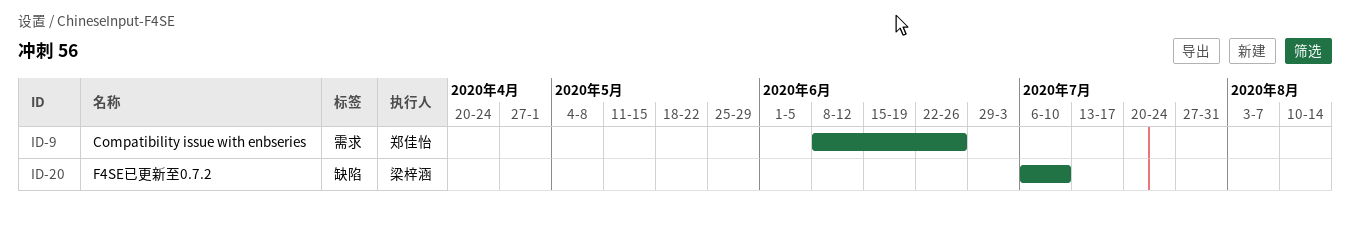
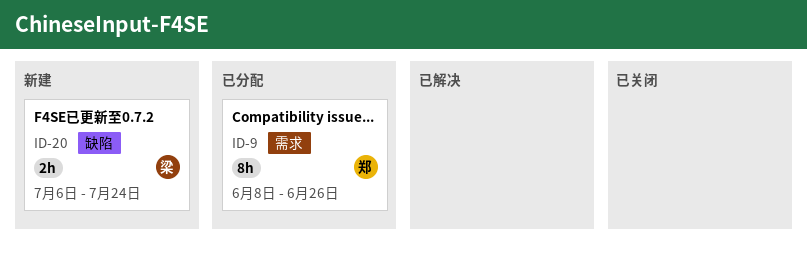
ID-20, due: Jul 10 -> Jul 24

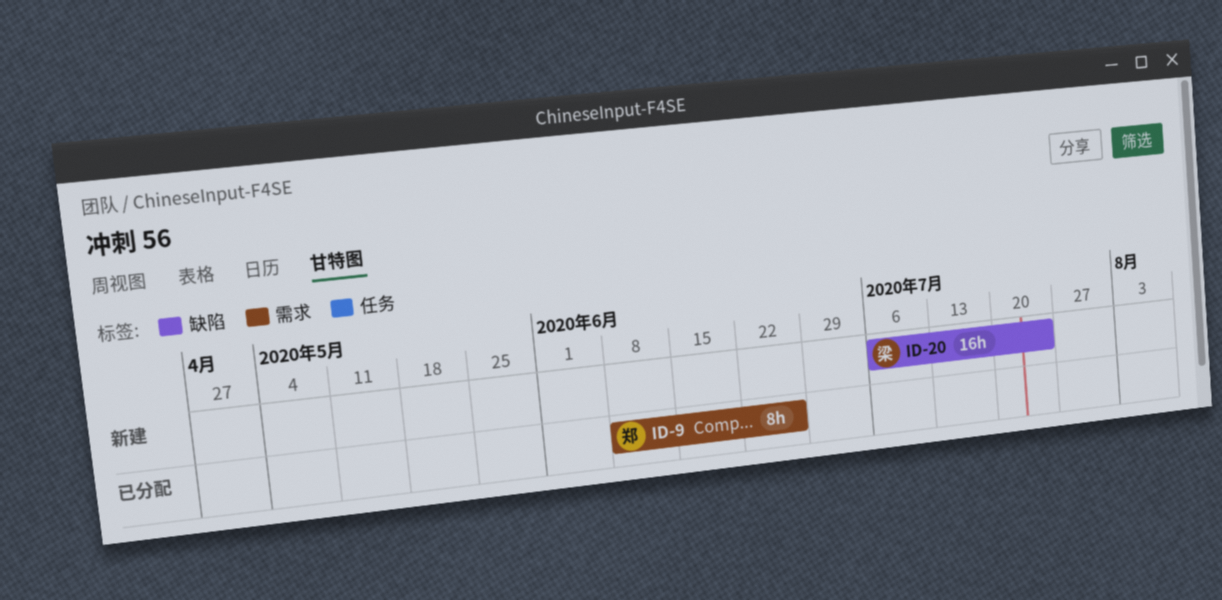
ID-20, estimate: 2h -> 16h

